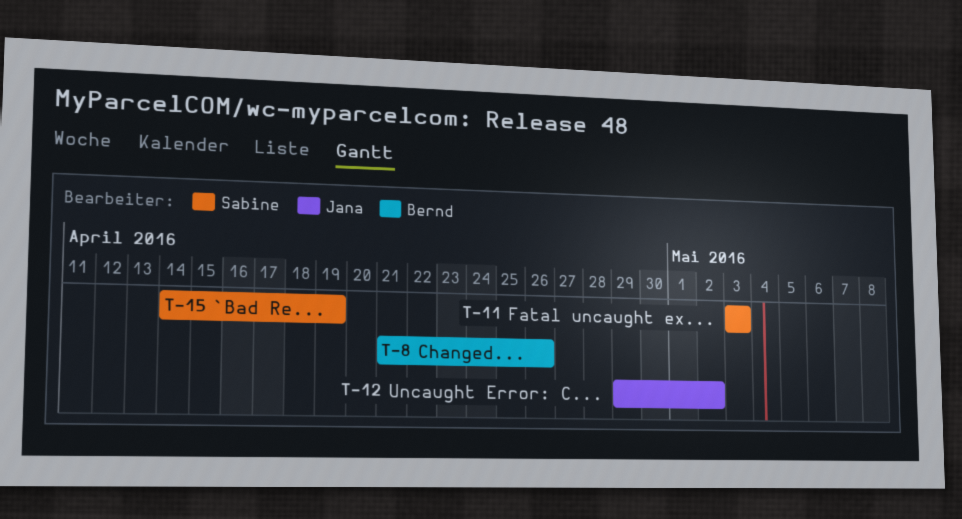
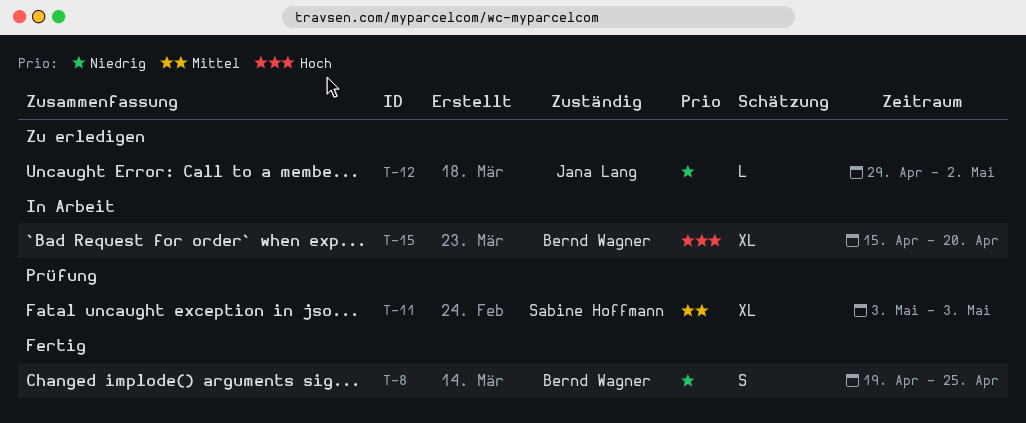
T-8, start: Apr 21 -> Apr 19
T-8, due: Apr 26 -> Apr 25
T-15, owner: Sabine Hoffmann -> Bernd Wagner
T-15, start: Apr 14 -> Apr 15
T-15, due: Apr 19 -> Apr 20

